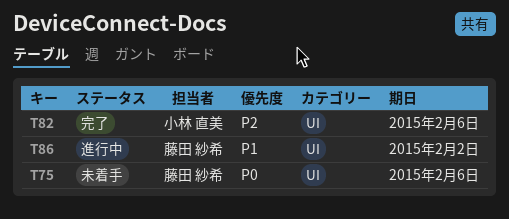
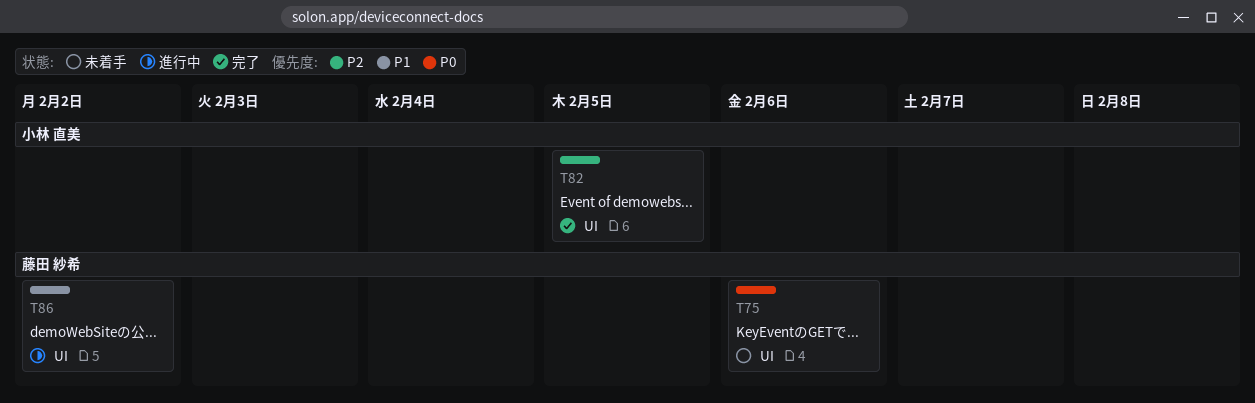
T82, due: Feb 6 -> Feb 5

